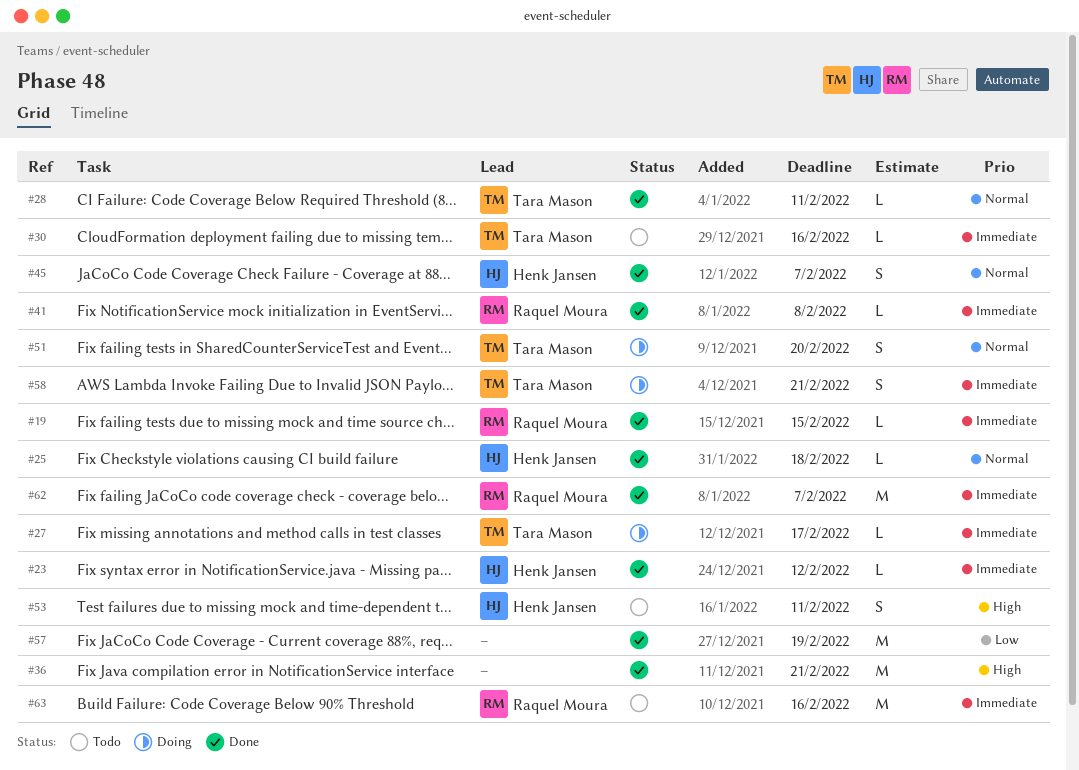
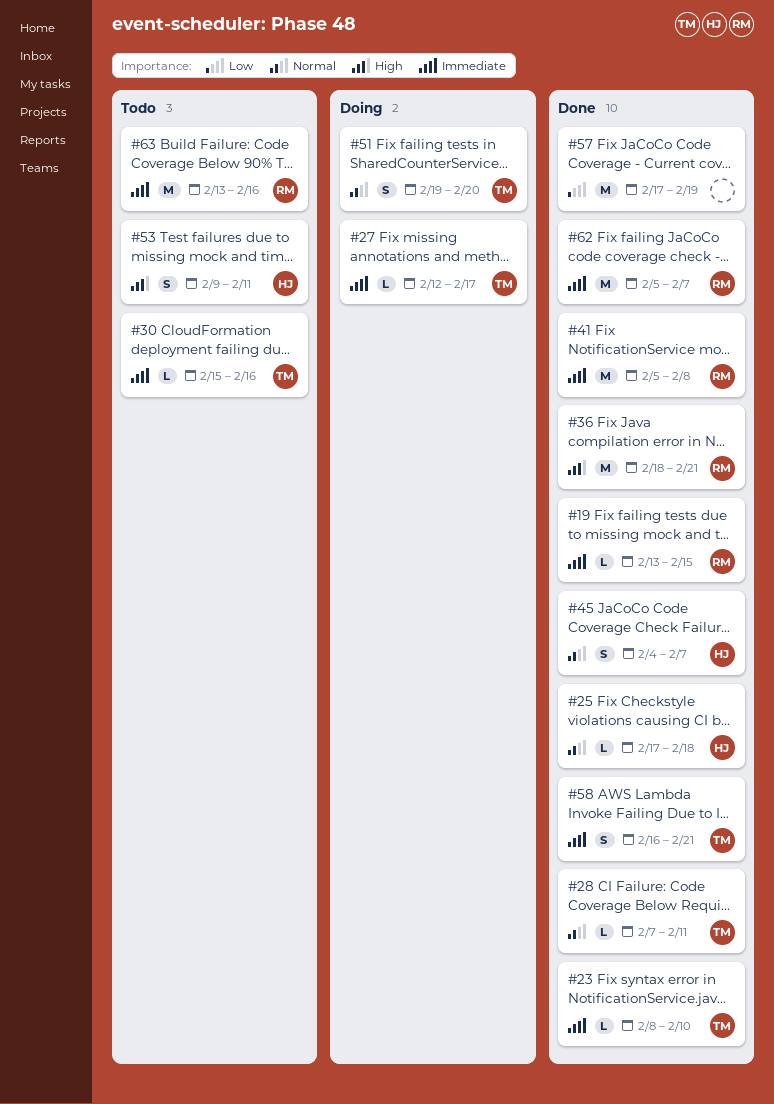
#23, owner: Henk Jansen -> Tara Mason
#23, due: Feb 12 -> Feb 10
#36, owner: none -> Raquel Moura
#41, estimate: L -> M
#58, status: Doing -> Done

